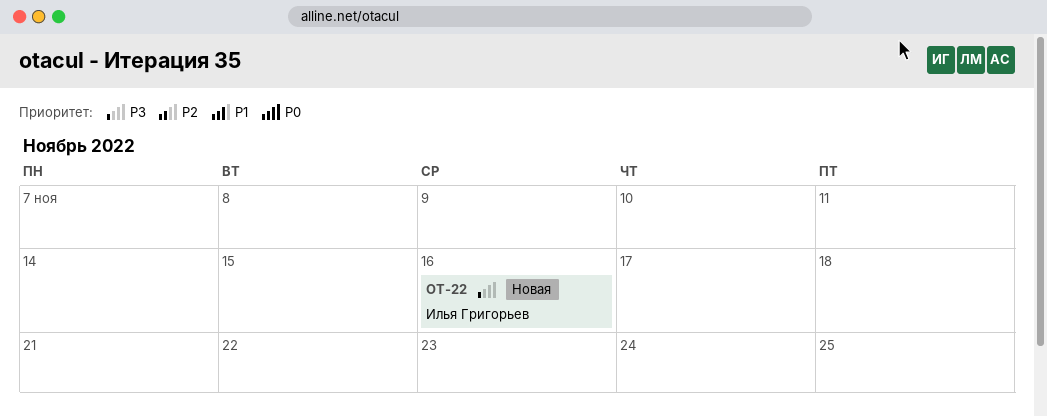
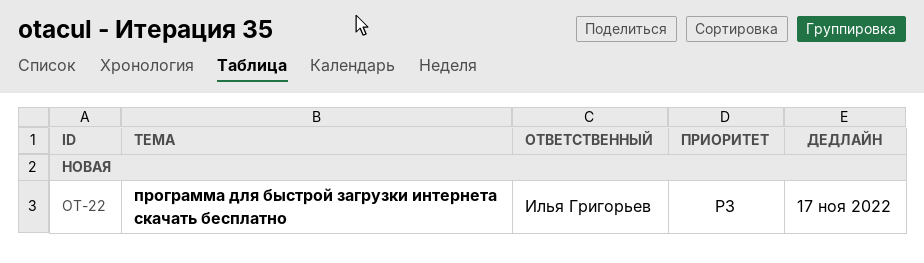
OT-22, due: Nov 16 -> Nov 17

